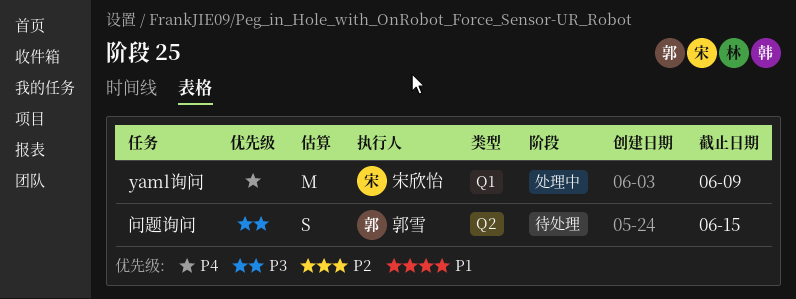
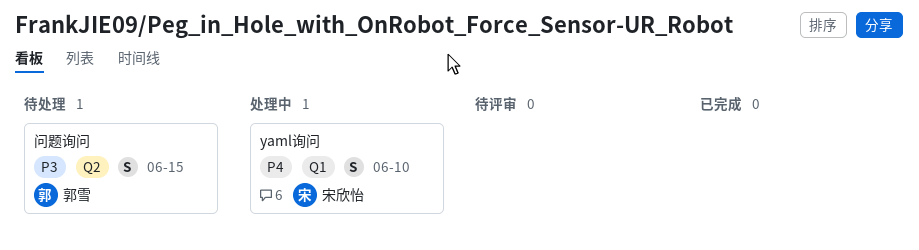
yaml询问, estimate: M -> S
yaml询问, due: Jun 9 -> Jun 10

